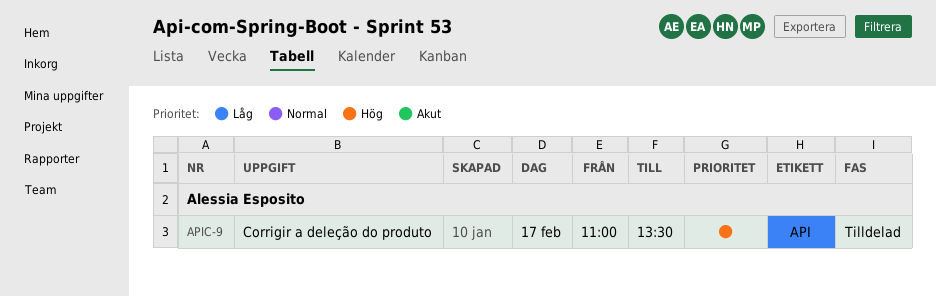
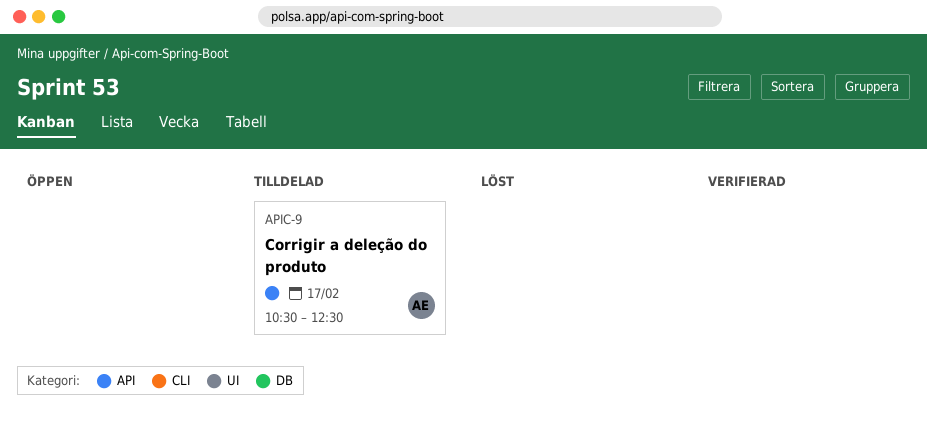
APIC-9, begins: 11:00 -> 10:30
APIC-9, ends: 13:30 -> 12:30

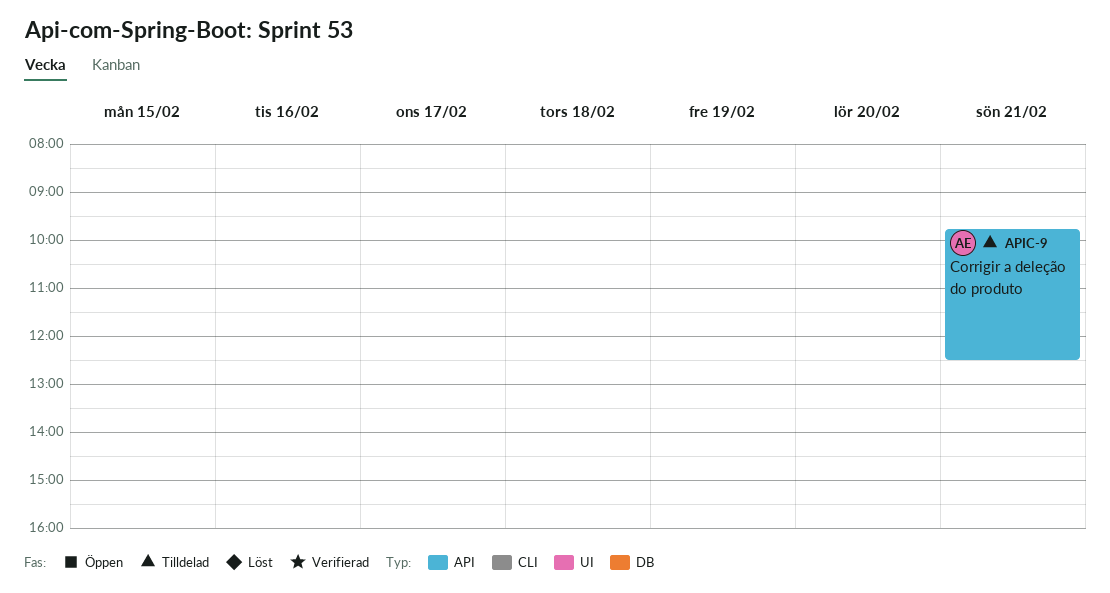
APIC-9, day: Feb 17 -> Feb 21
APIC-9, begins: 10:30 -> 09:45

